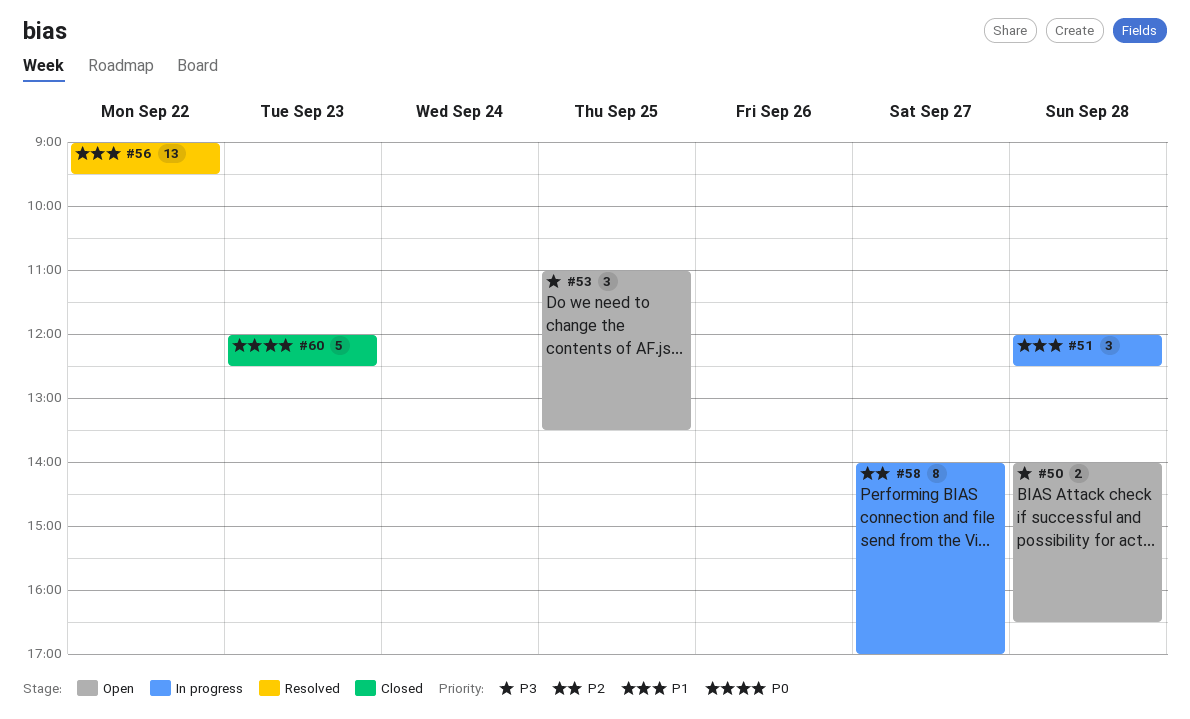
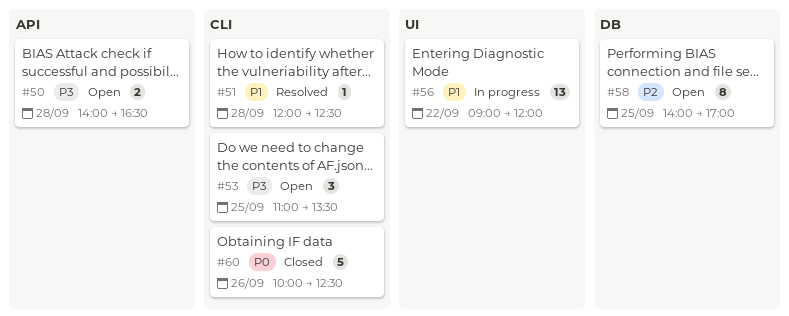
#51, status: In progress -> Resolved
#51, estimate: 3 -> 1
#56, status: Resolved -> In progress
#56, ends: 09:30 -> 12:00
#58, status: In progress -> Open
#58, day: Sep 27 -> Sep 25
#60, day: Sep 23 -> Sep 26
#60, begins: 12:00 -> 10:00

